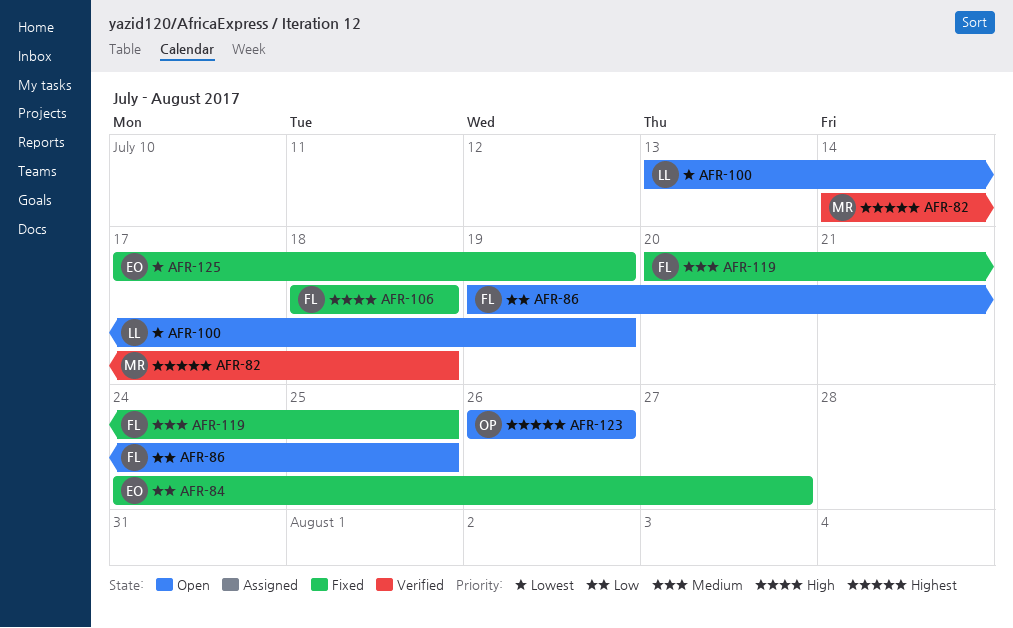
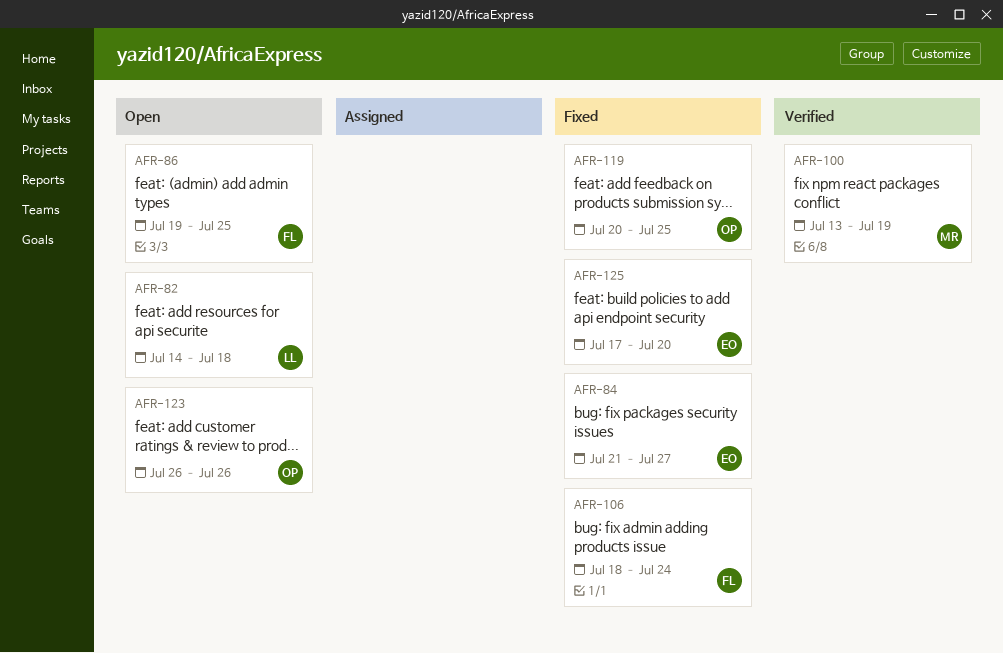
AFR-82, status: Verified -> Open
AFR-82, owner: MR -> LL
AFR-84, start: Jul 24 -> Jul 21
AFR-100, status: Open -> Verified
AFR-100, owner: LL -> MR
AFR-106, due: Jul 18 -> Jul 24
AFR-119, owner: FL -> OP
AFR-125, due: Jul 19 -> Jul 20

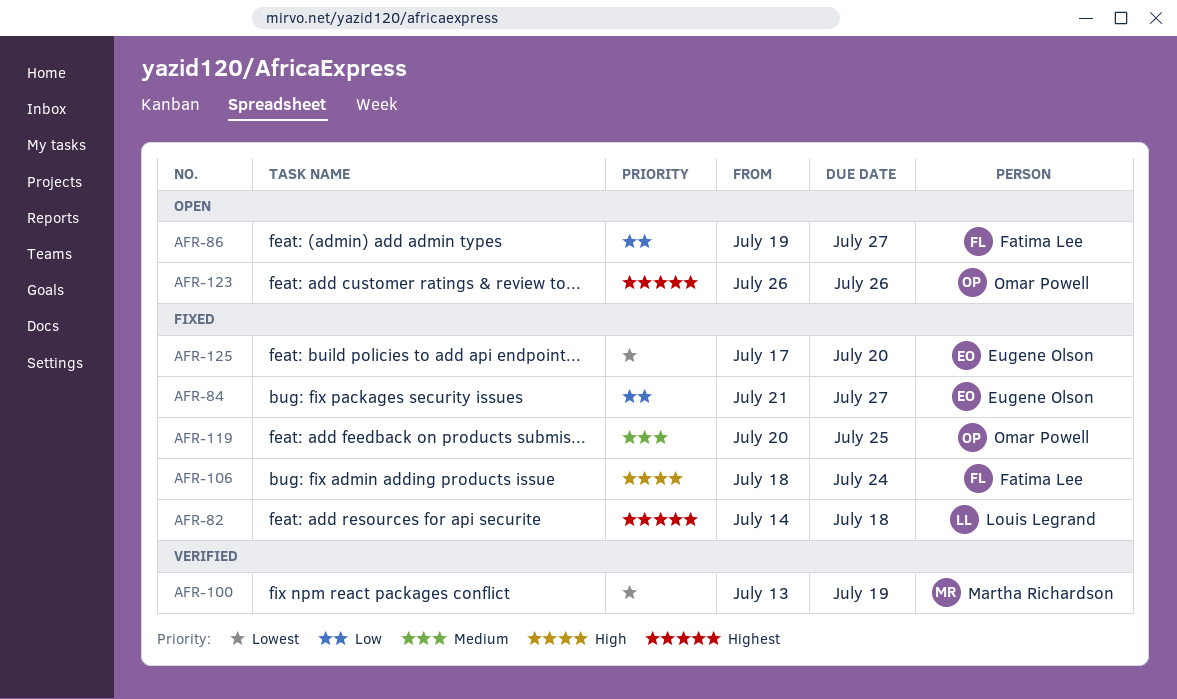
AFR-82, status: Open -> Fixed
AFR-86, due: Jul 25 -> Jul 27

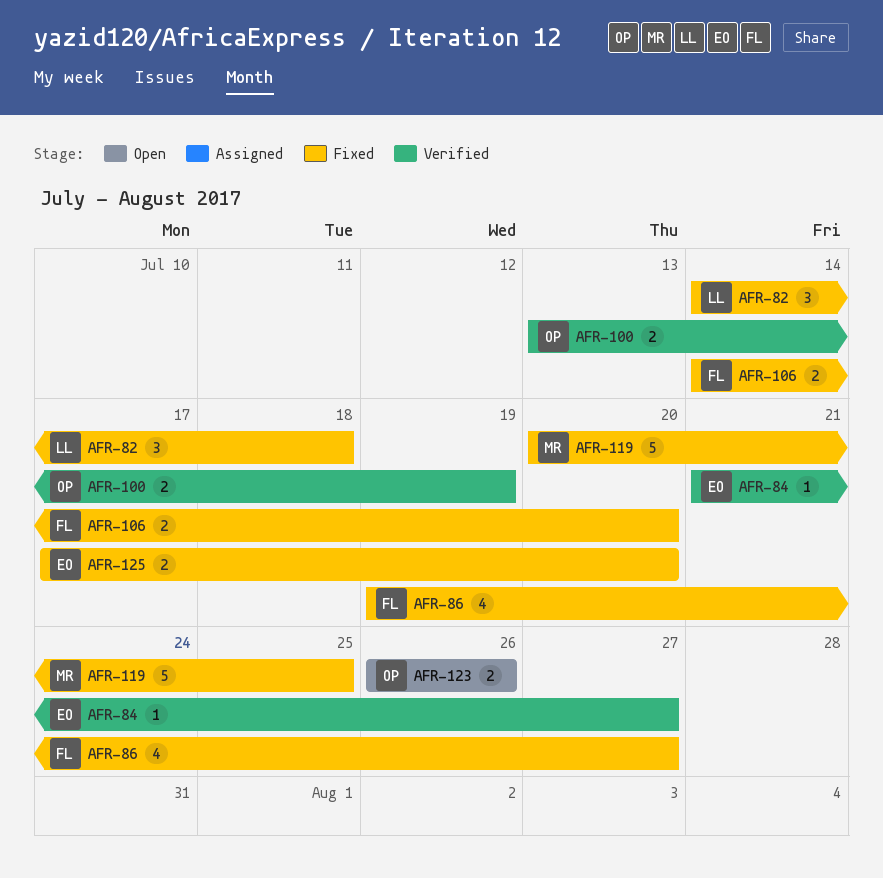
AFR-84, status: Fixed -> Verified
AFR-86, status: Open -> Fixed
AFR-100, owner: Martha Richardson -> Omar Powell
AFR-106, start: Jul 18 -> Jul 14
AFR-106, due: Jul 24 -> Jul 20
AFR-119, owner: Omar Powell -> Martha Richardson

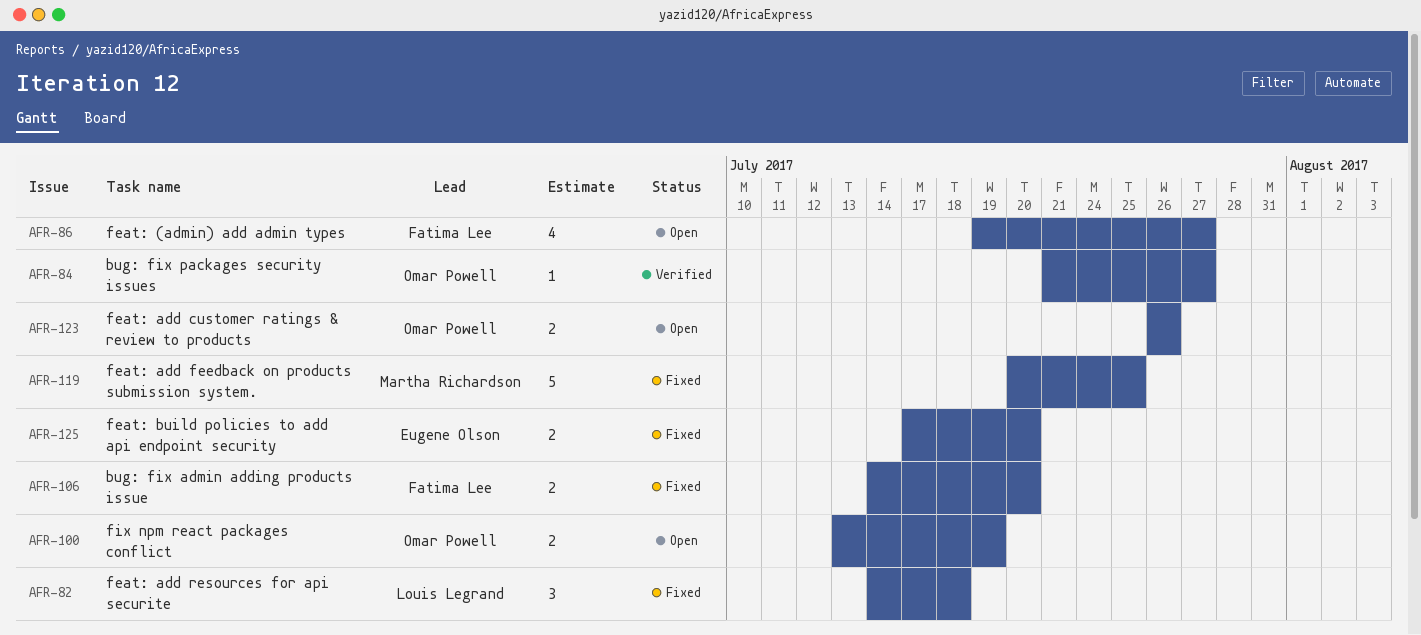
AFR-84, owner: Eugene Olson -> Omar Powell
AFR-86, status: Fixed -> Open
AFR-100, status: Verified -> Open

